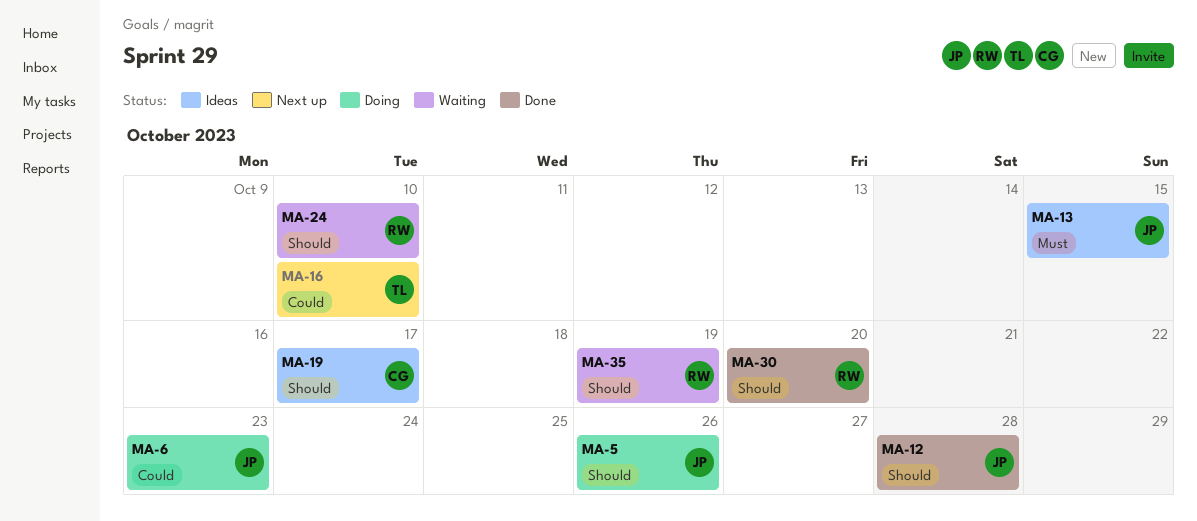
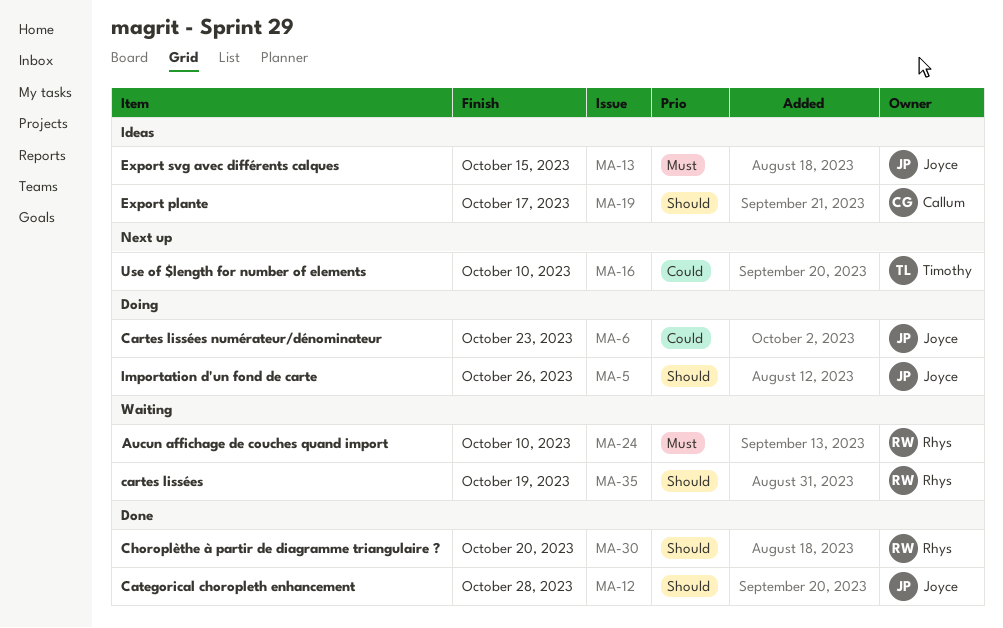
MA-24, priority: Should -> Must

